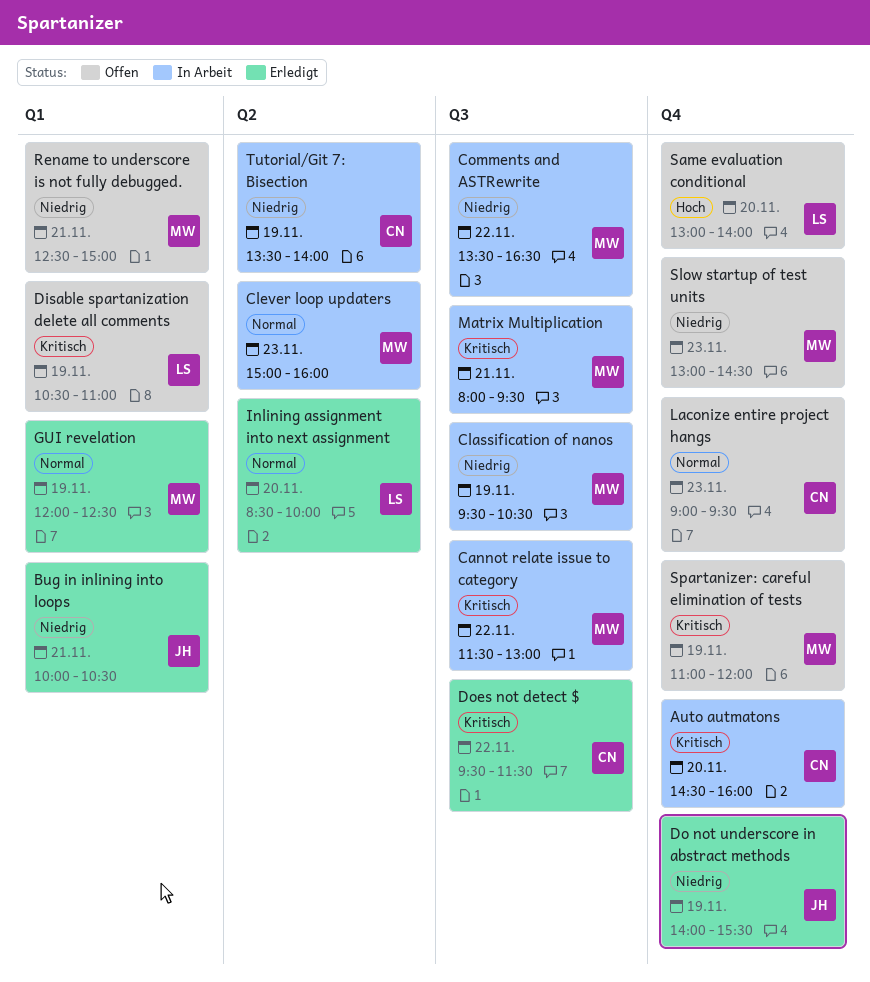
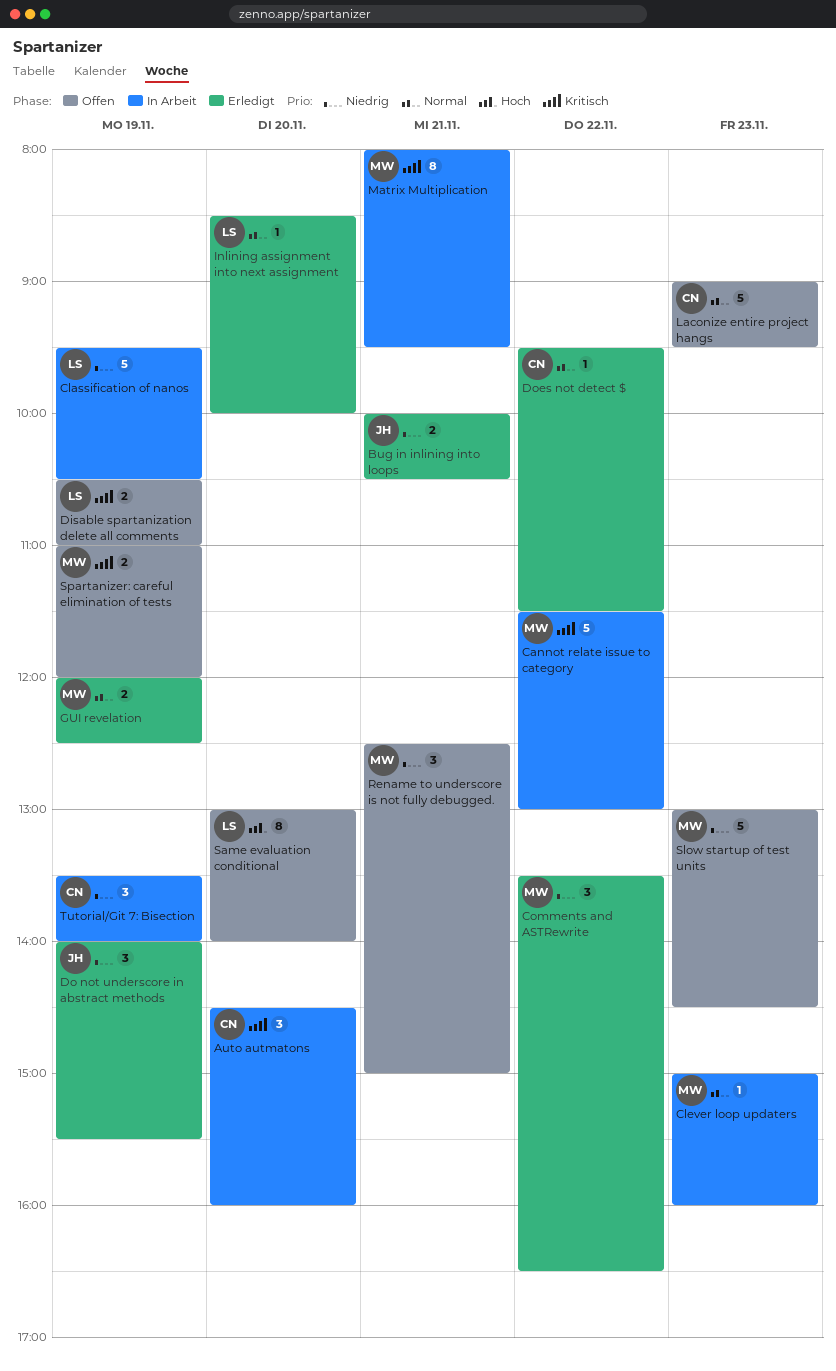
Classification of nanos, owner: MW -> LS
Comments and ASTRewrite, status: In Arbeit -> Erledigt
Does not detect $, priority: Kritisch -> Normal

